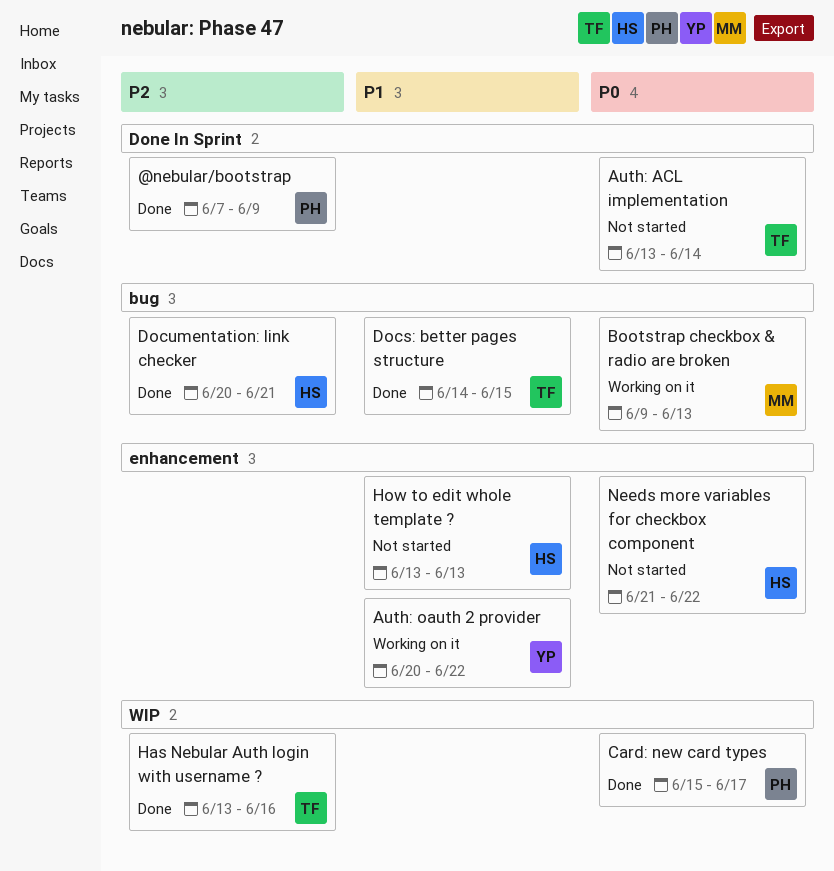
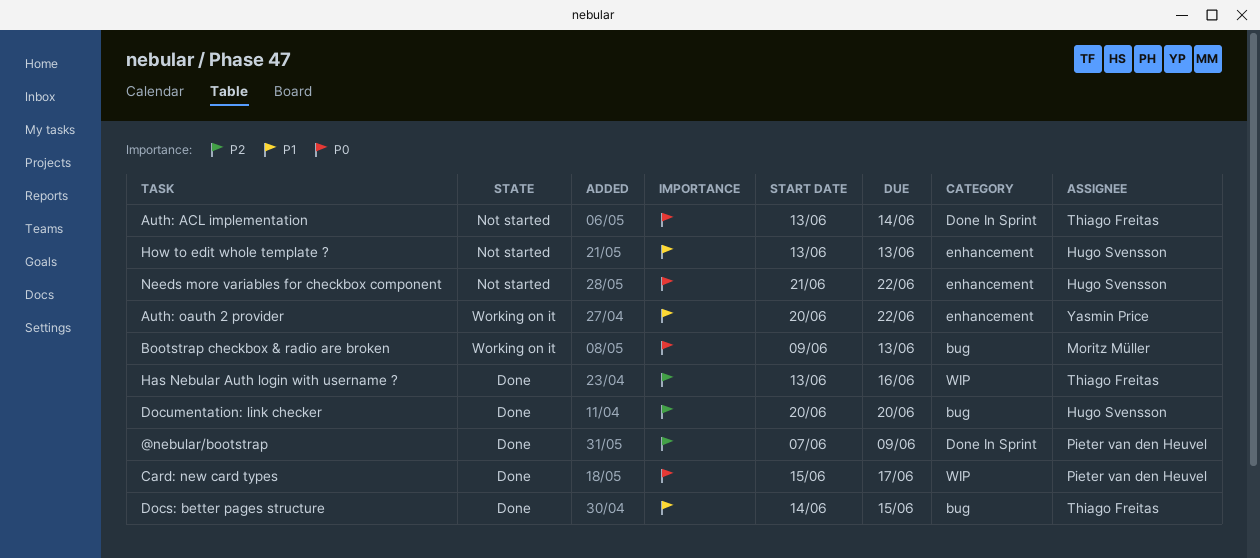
Documentation: link checker, due: Jun 21 -> Jun 20

